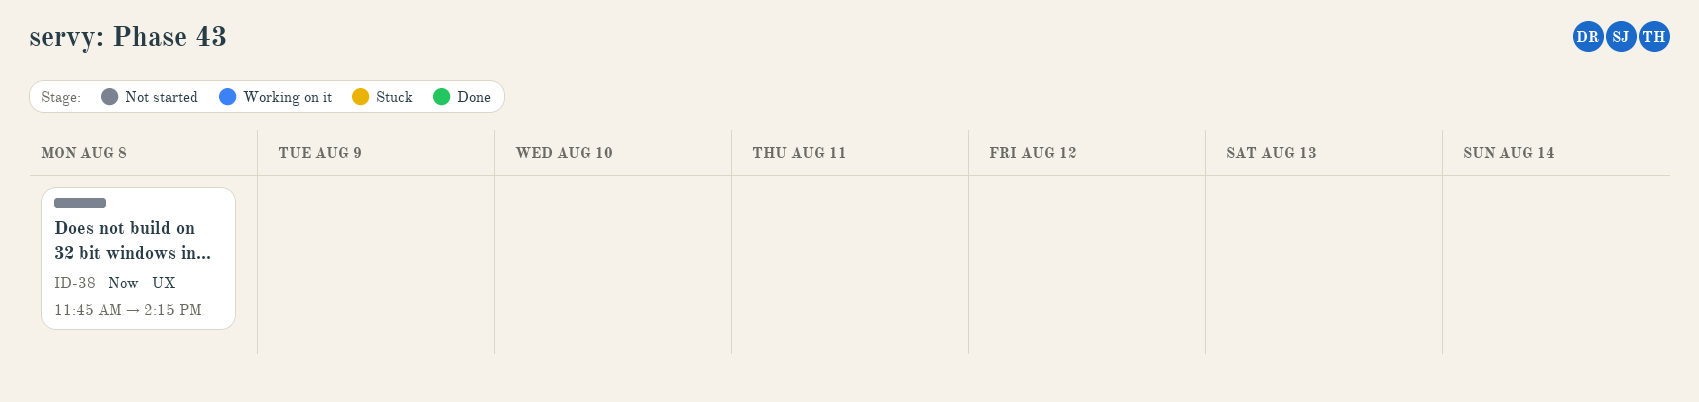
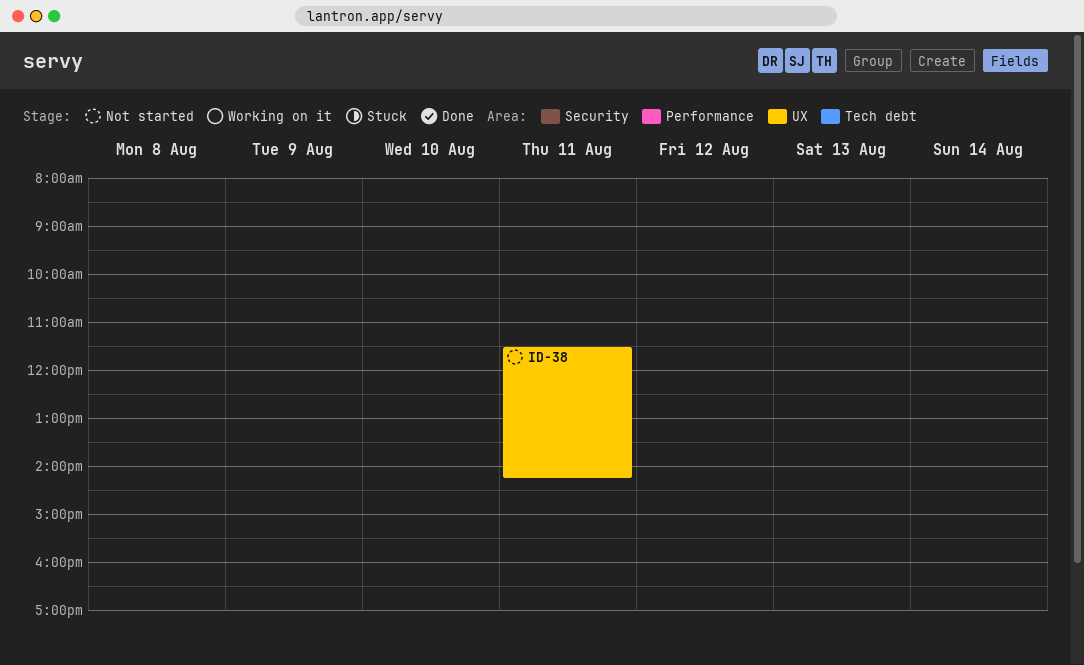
ID-38, day: Aug 8 -> Aug 11
ID-38, begins: 11:45 -> 11:30

